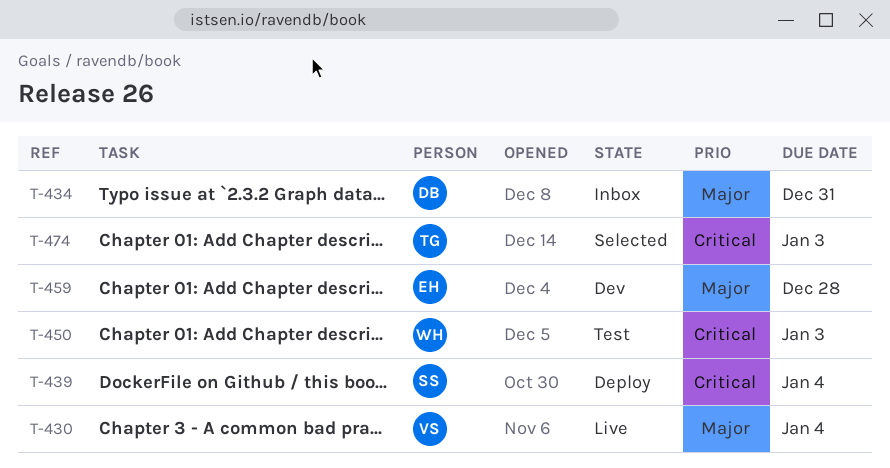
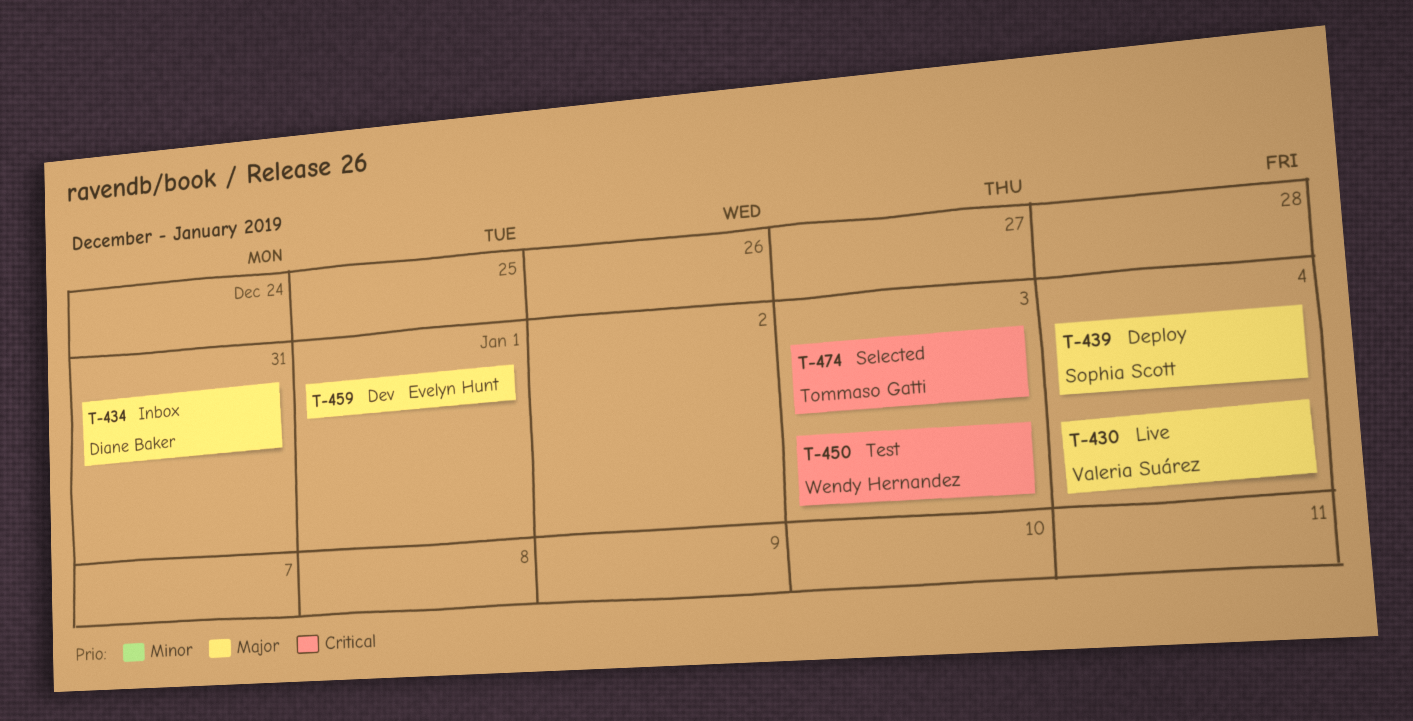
T-439, priority: Critical -> Major
T-459, due: Dec 28 -> Jan 1

